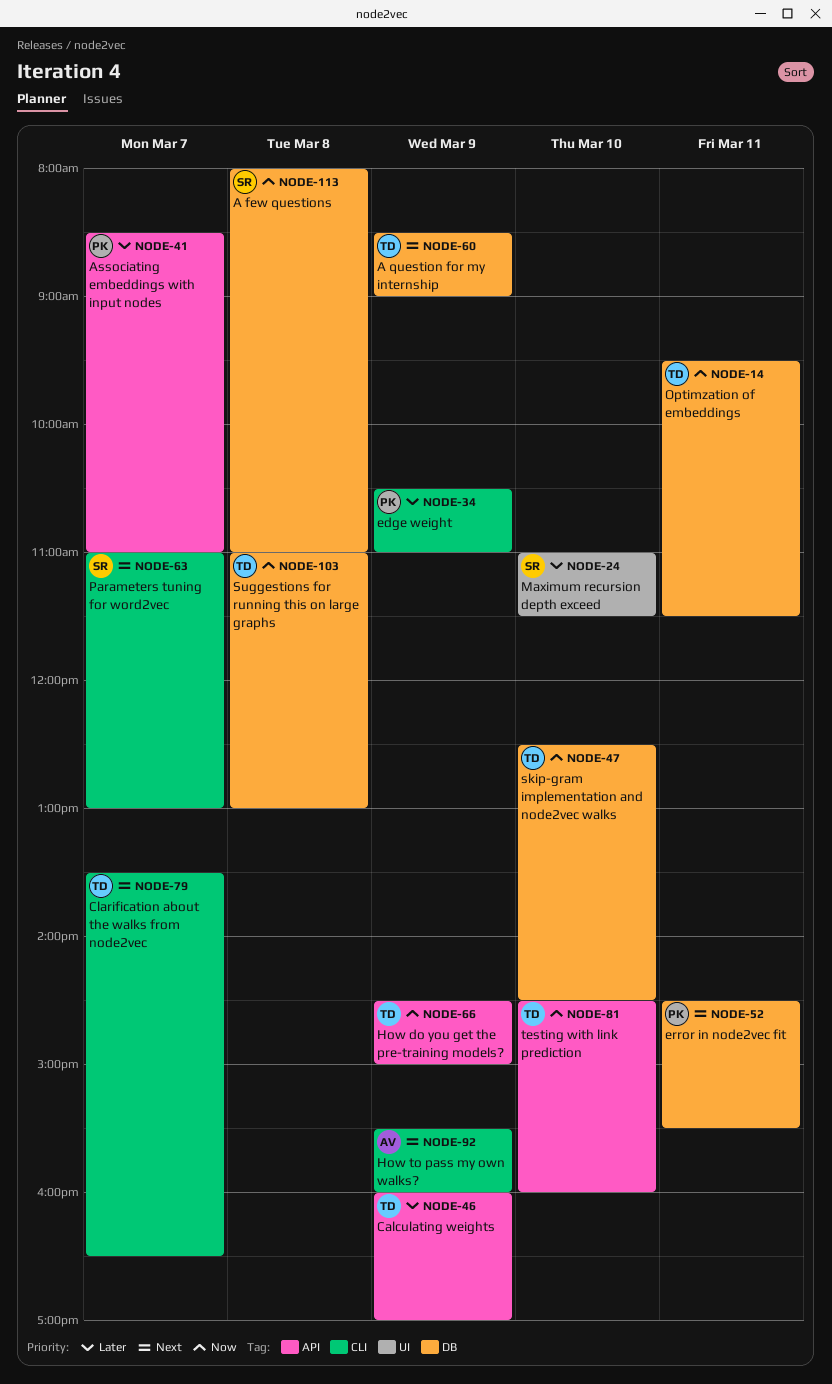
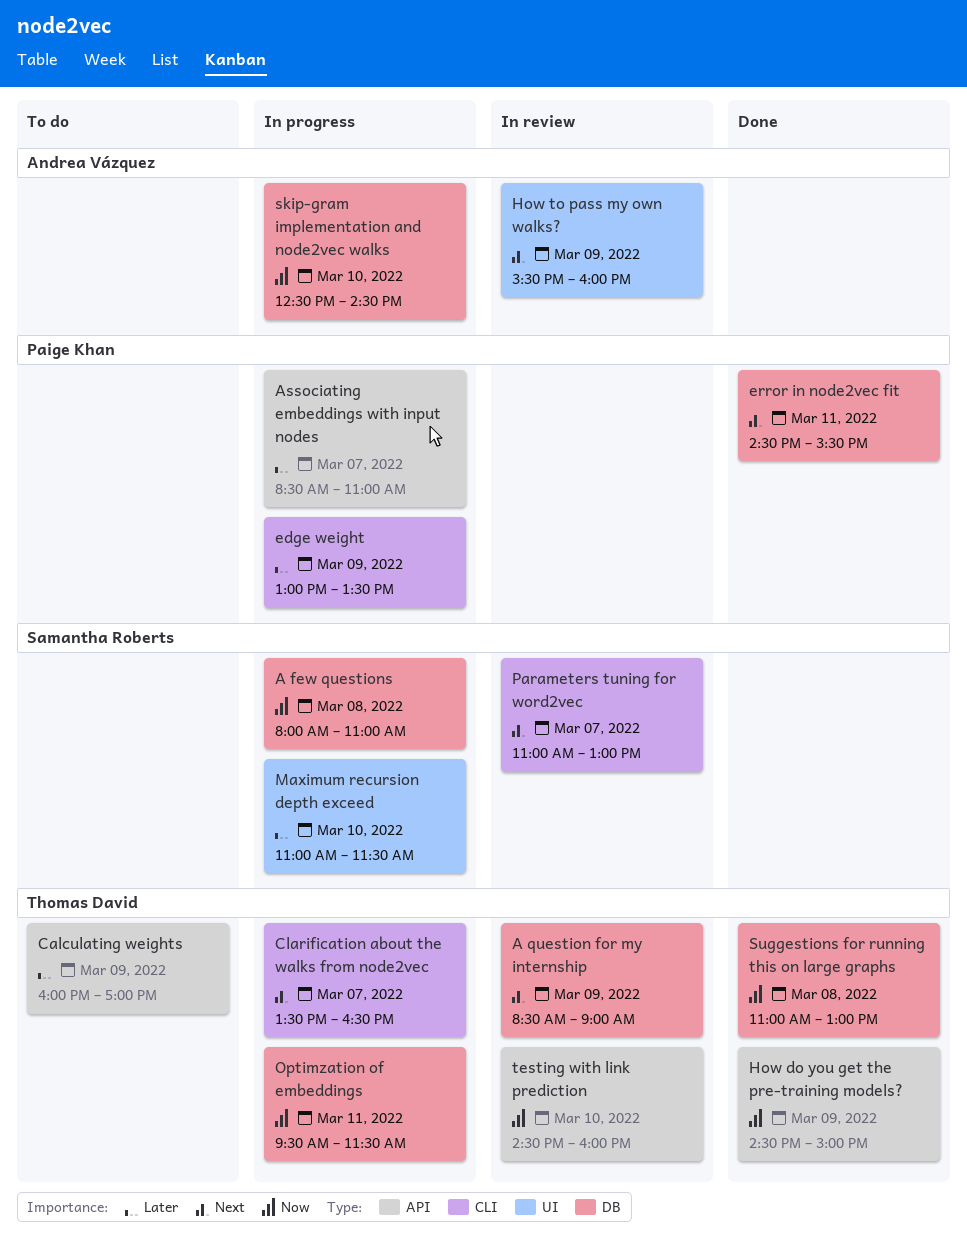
edge weight, begins: 10:30 -> 13:00
edge weight, ends: 11:00 -> 13:30
How to pass my own walks?, label: CLI -> UI
skip-gram implementation and node2vec walks, owner: Thomas David -> Andrea Vázquez

